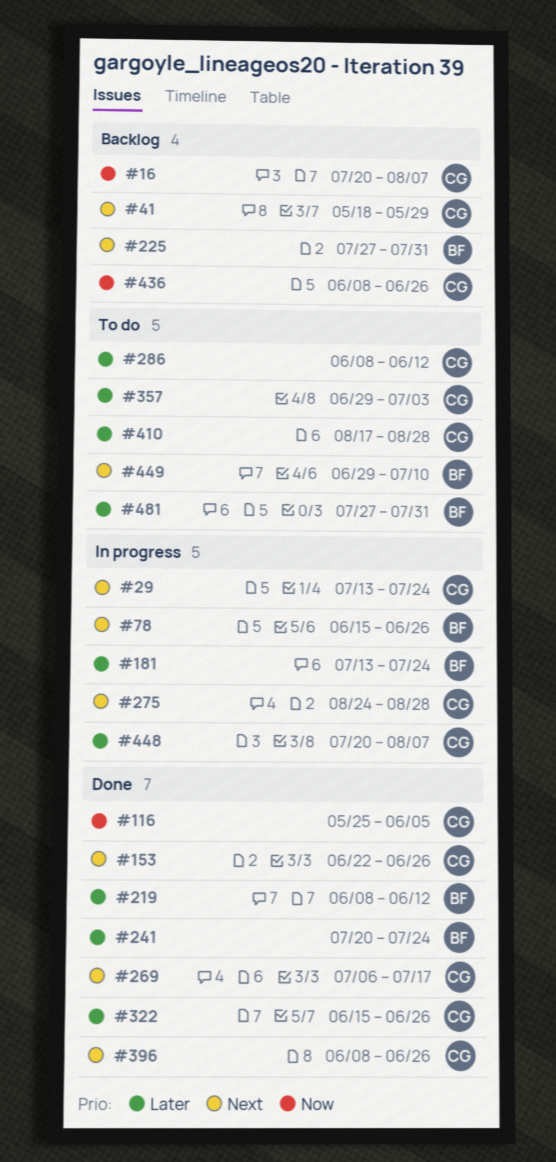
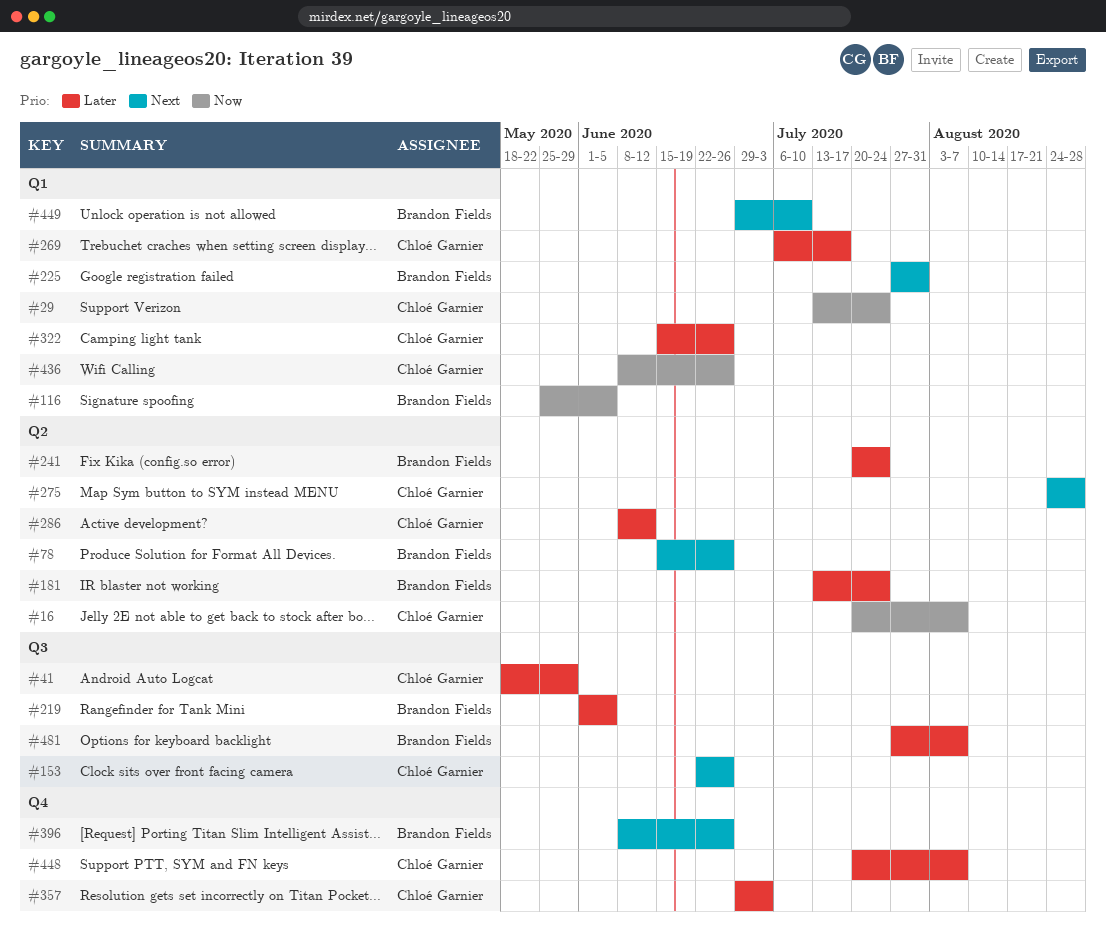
#29, priority: Next -> Now
#41, priority: Next -> Later
#116, owner: Chloé Garnier -> Brandon Fields
#219, start: Jun 8 -> Jun 1
#219, due: Jun 12 -> Jun 5
#269, priority: Next -> Later
#396, owner: Chloé Garnier -> Brandon Fields
#410: present -> none
#481, due: Jul 31 -> Aug 7

